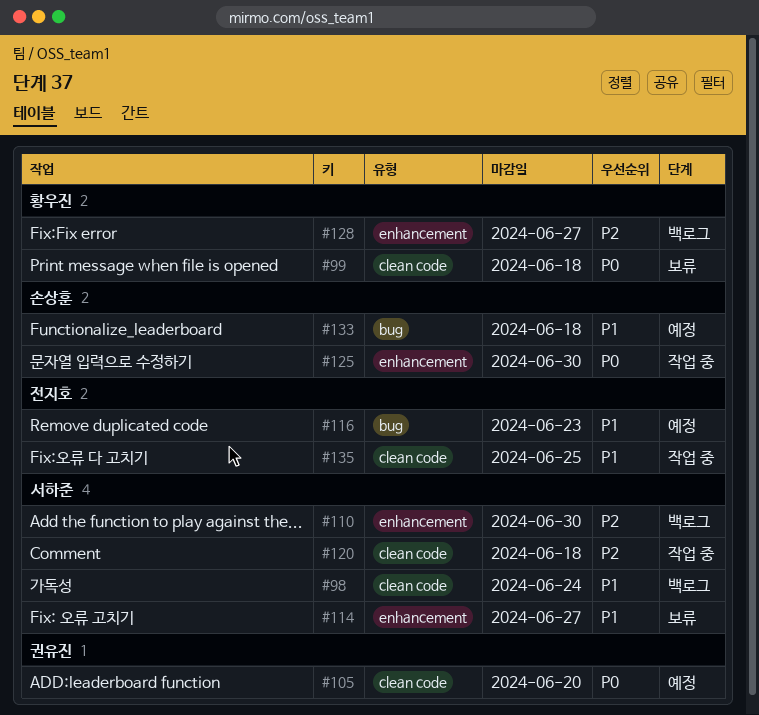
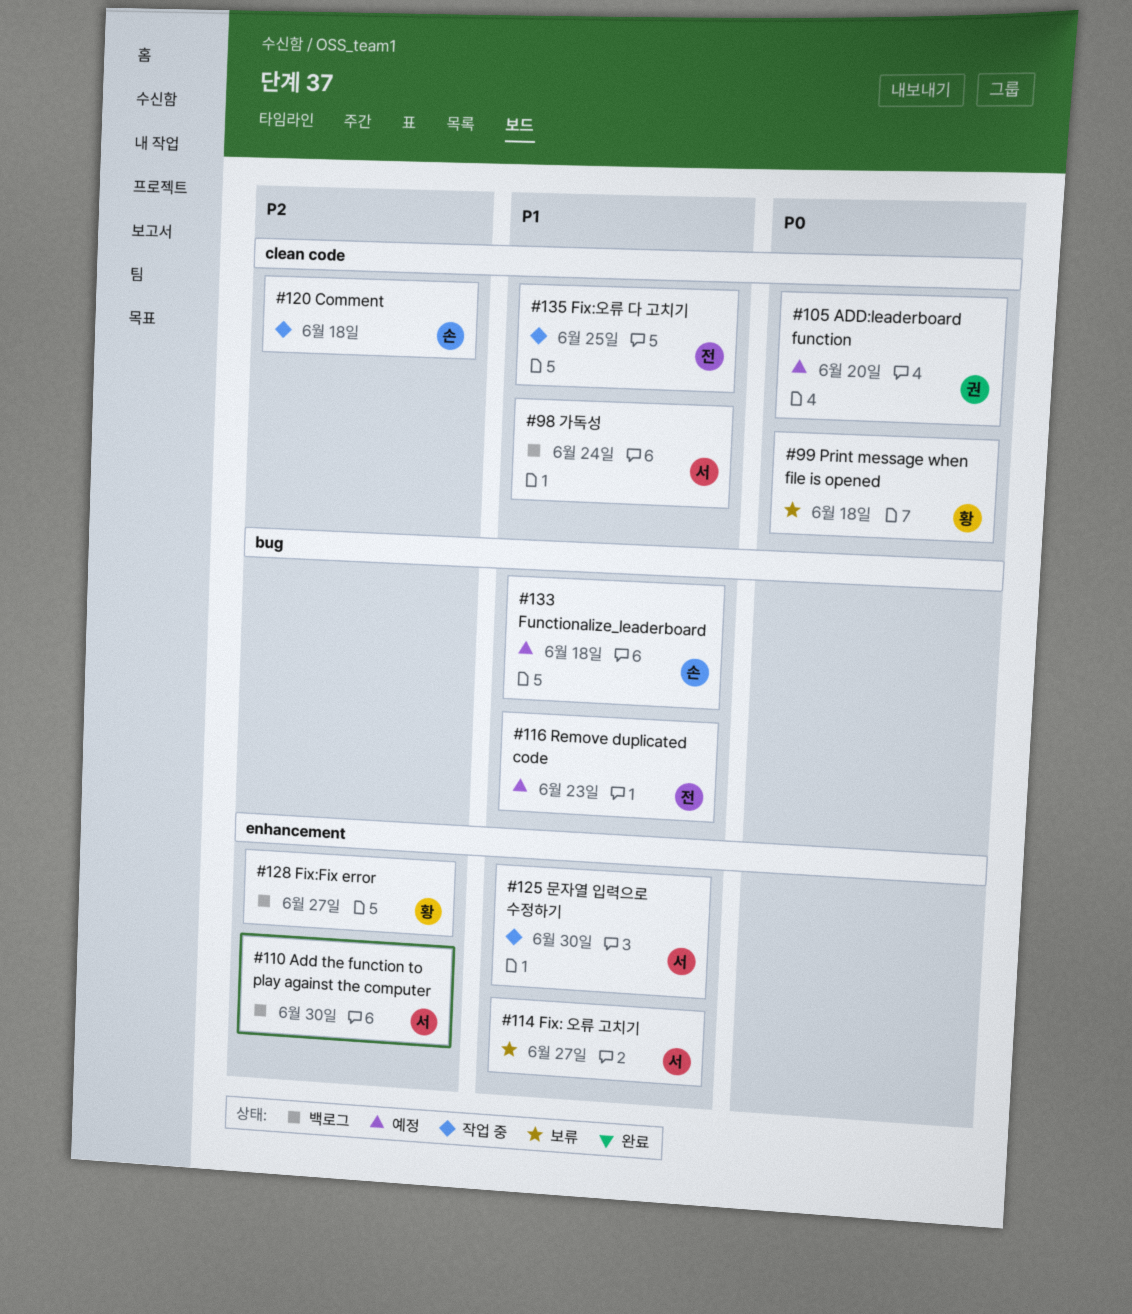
#120, owner: 서하준 -> 손상훈
#125, owner: 손상훈 -> 서하준
#125, priority: P0 -> P1

